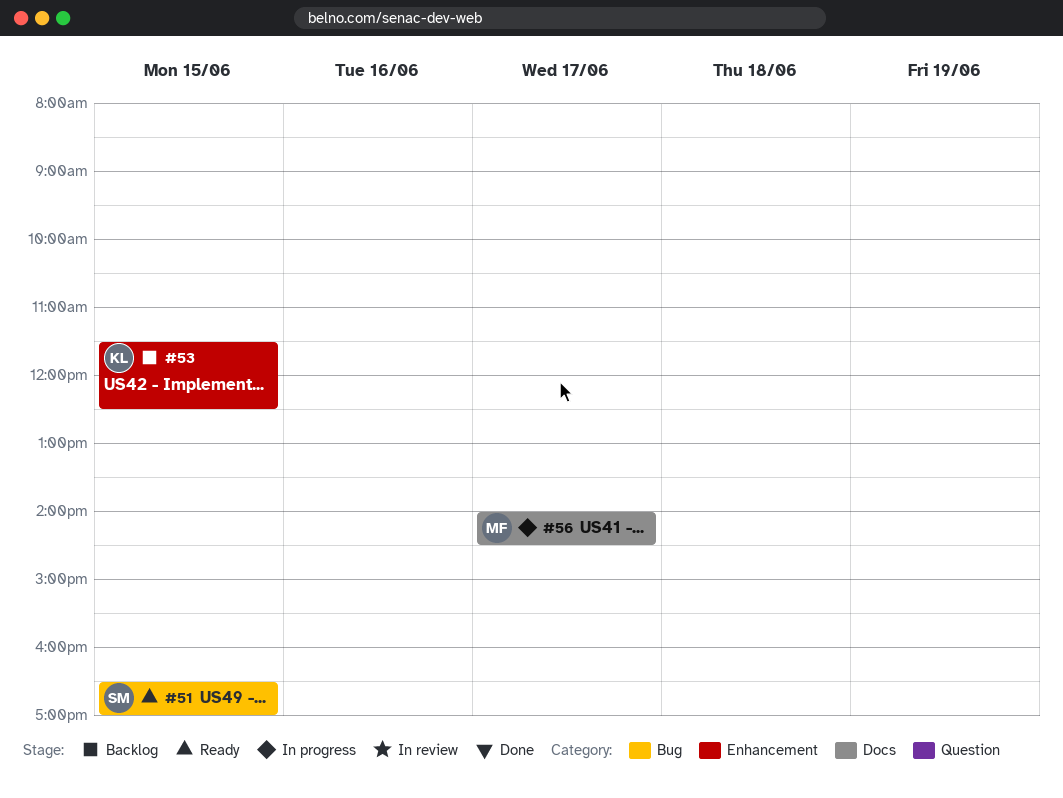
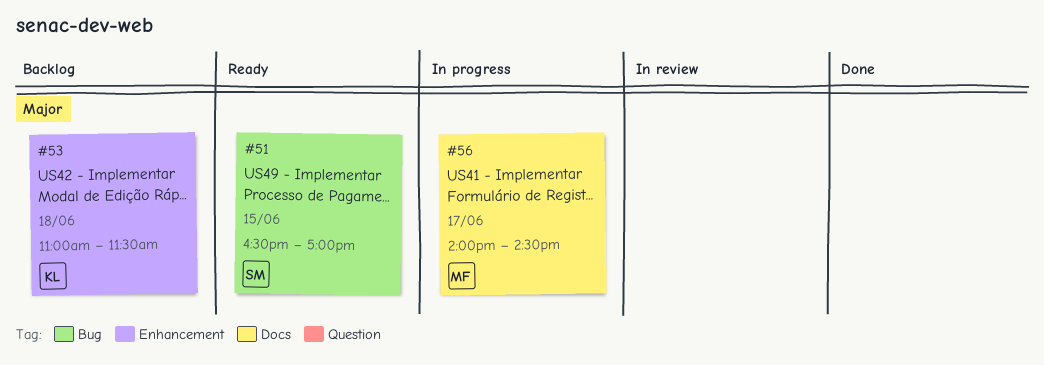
#53, day: Jun 15 -> Jun 18
#53, begins: 11:30 -> 11:00
#53, ends: 12:30 -> 11:30

